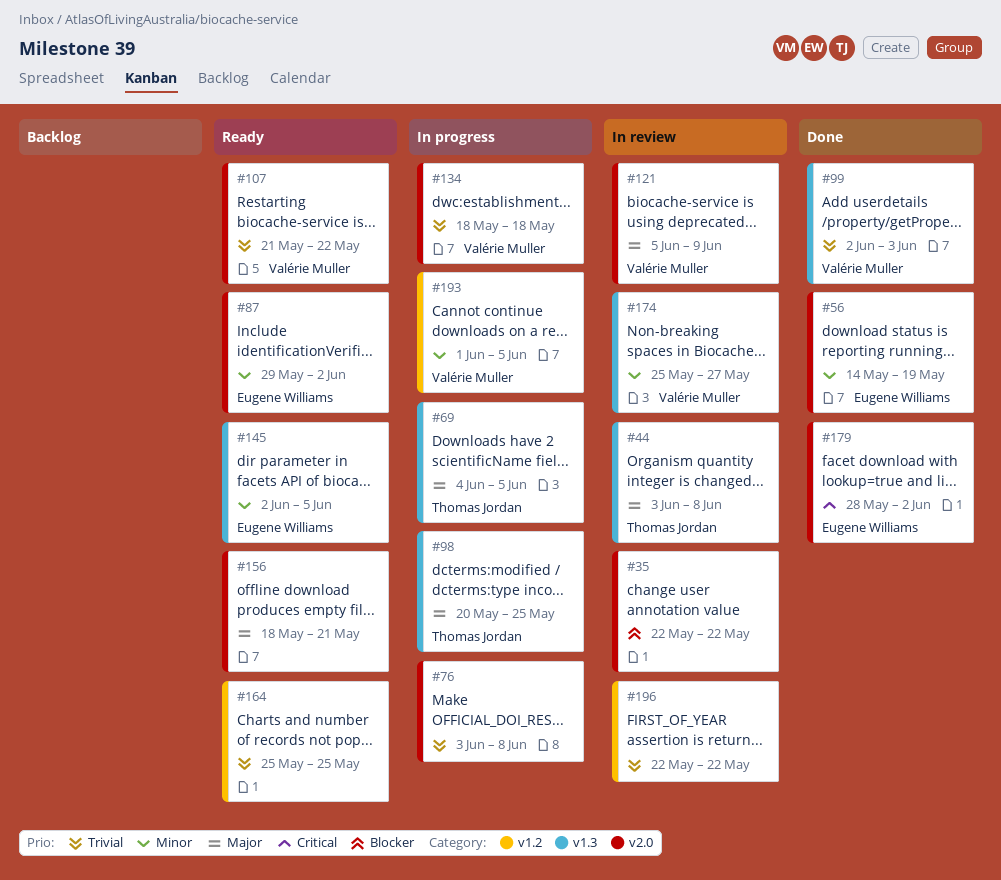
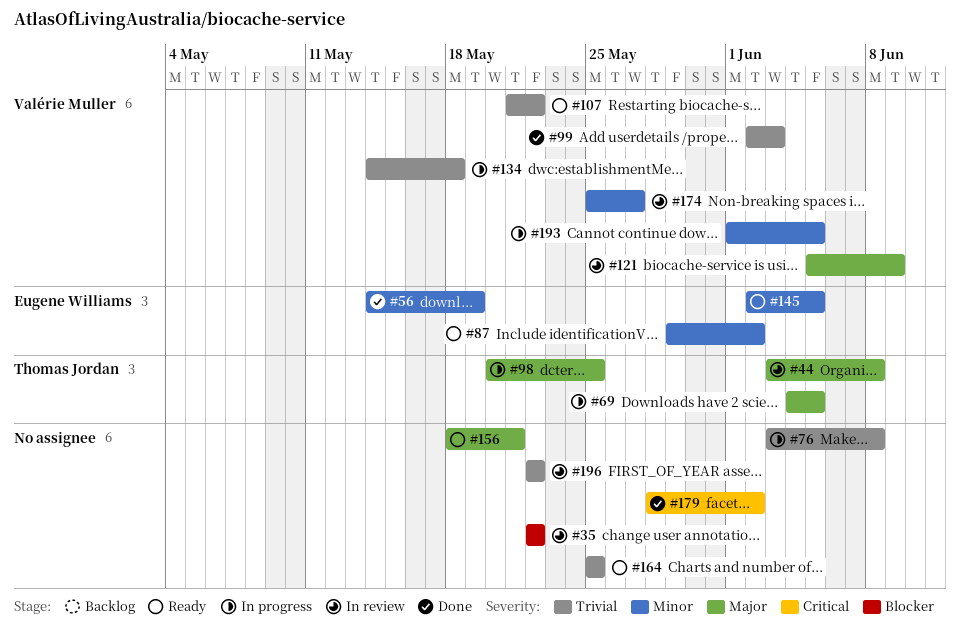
#134, start: May 18 -> May 14
#179, owner: Eugene Williams -> none

